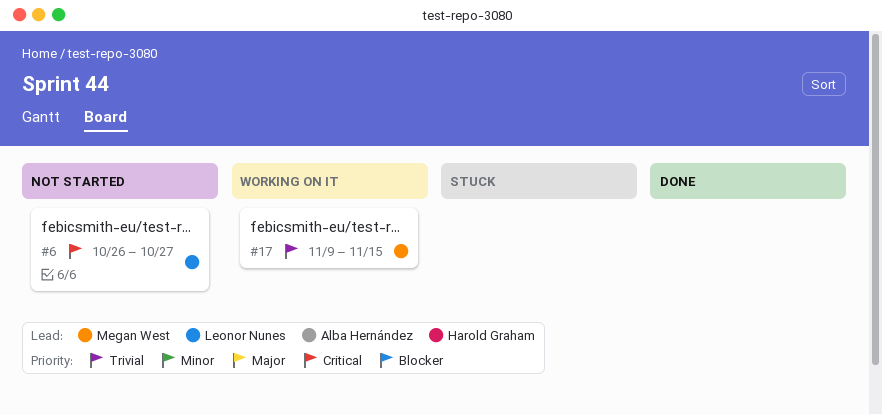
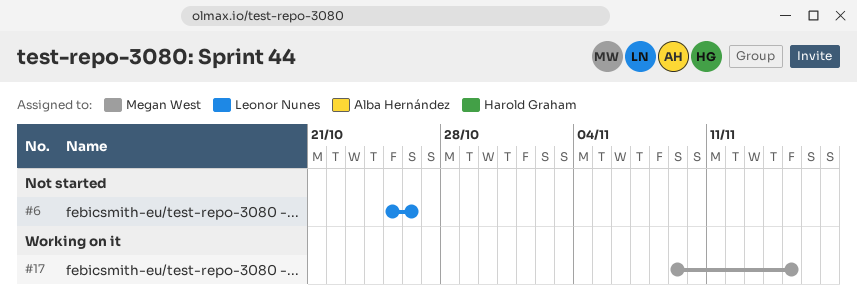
#6, start: Oct 26 -> Oct 25
#6, due: Oct 27 -> Oct 26

